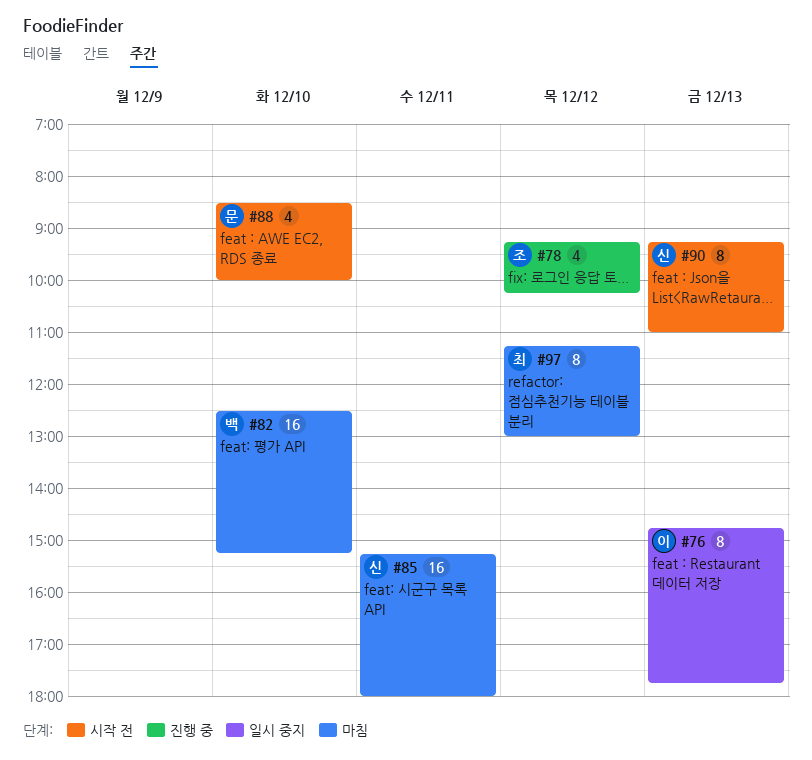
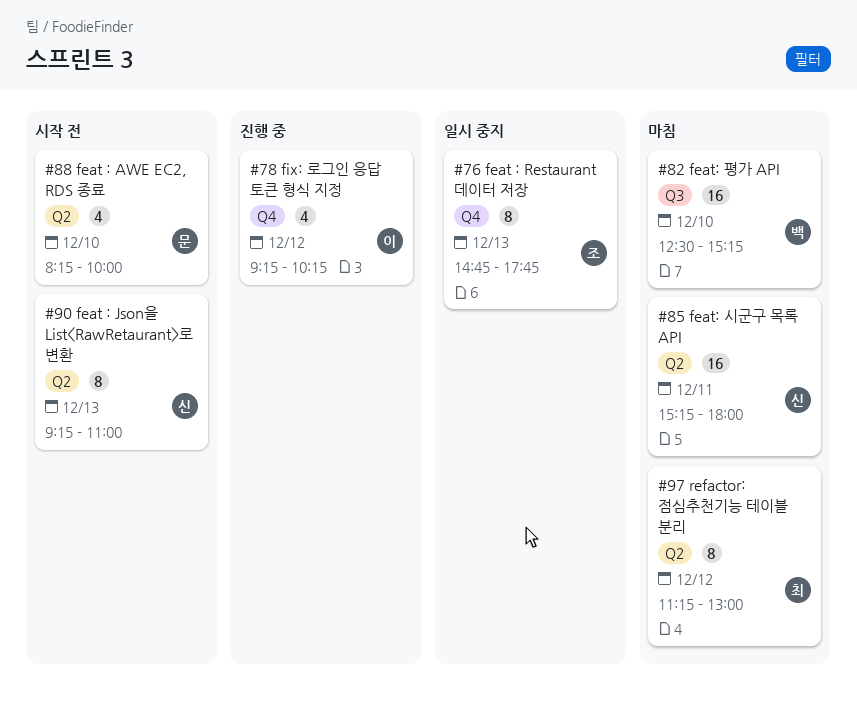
#76, owner: 이 -> 조
#78, owner: 조 -> 이
#88, begins: 08:30 -> 08:15

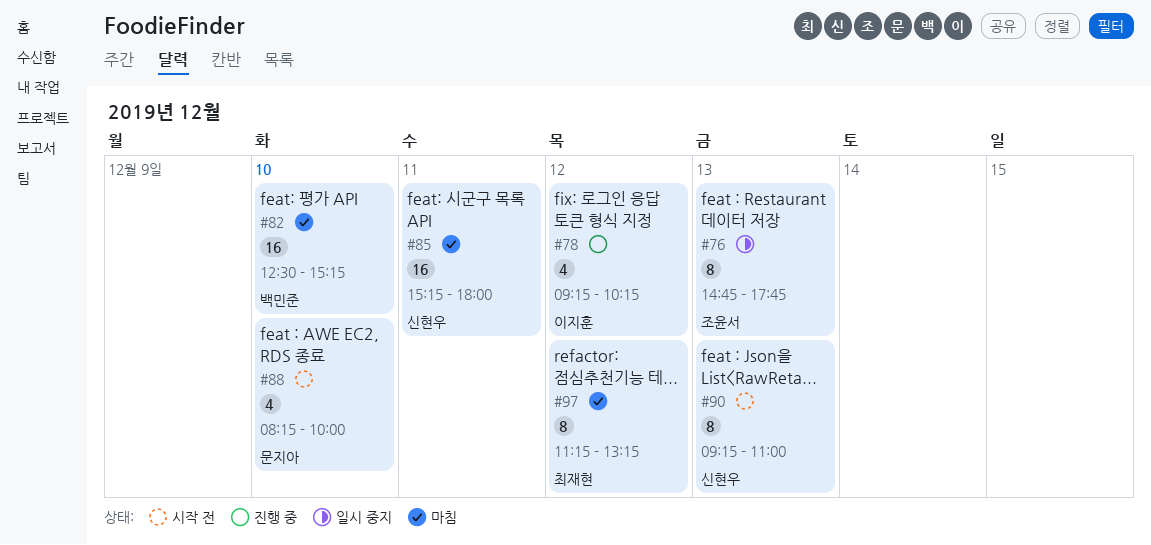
#97, ends: 13:00 -> 13:15

